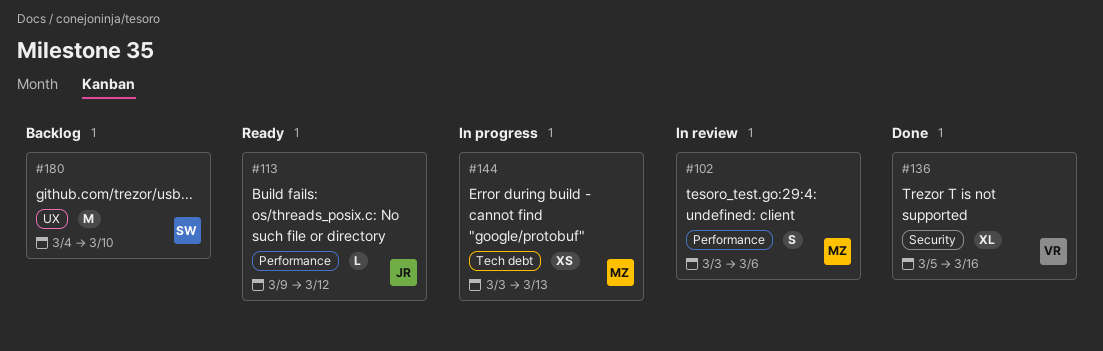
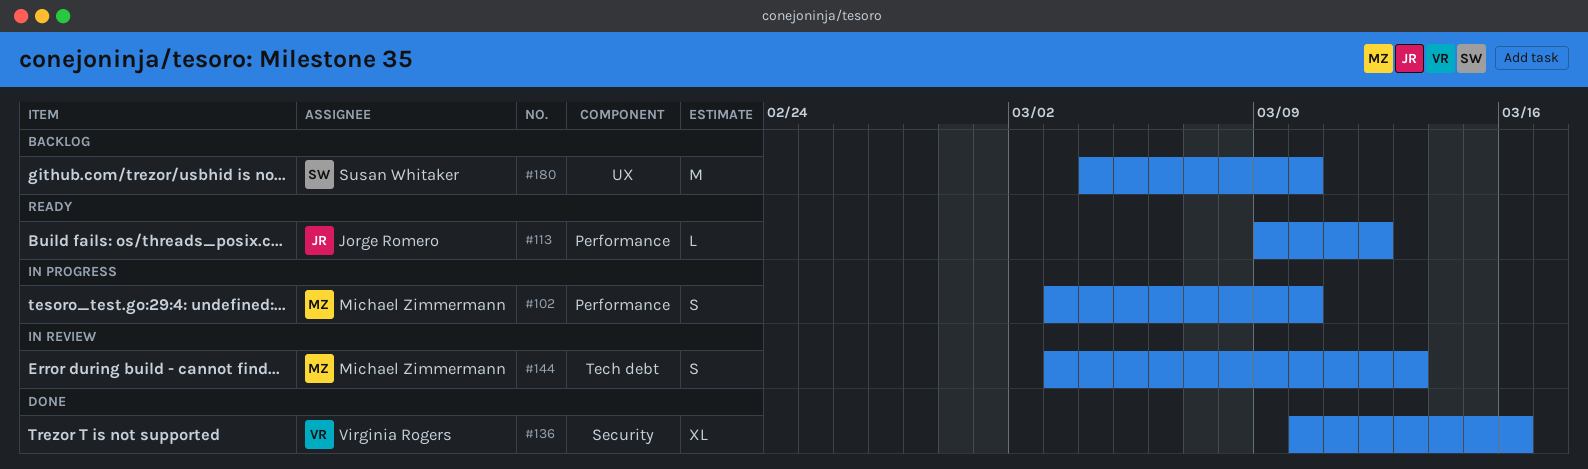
#102, status: In review -> In progress
#102, due: Mar 6 -> Mar 10
#136, start: Mar 5 -> Mar 10
#144, status: In progress -> In review
#144, estimate: XS -> S

